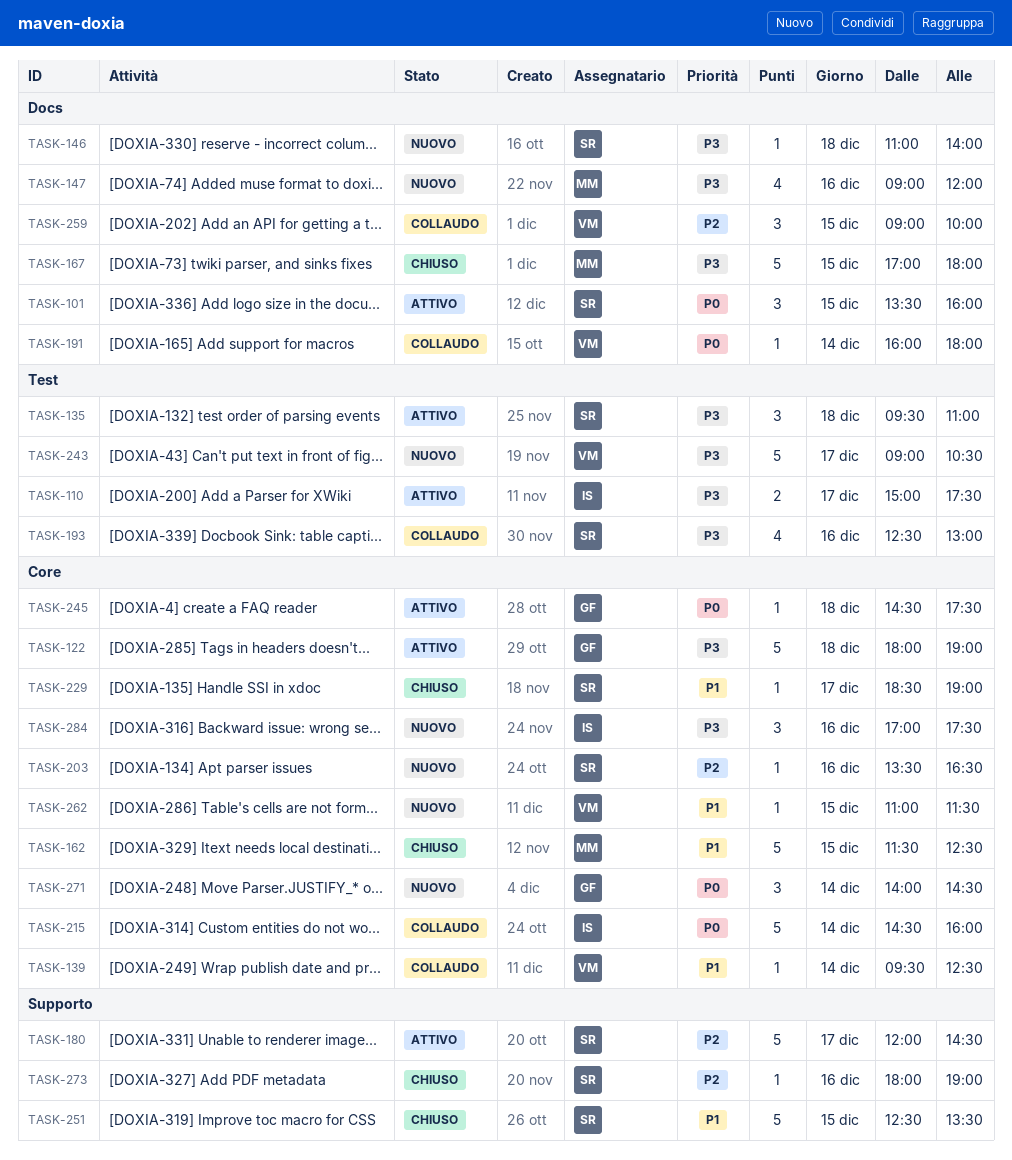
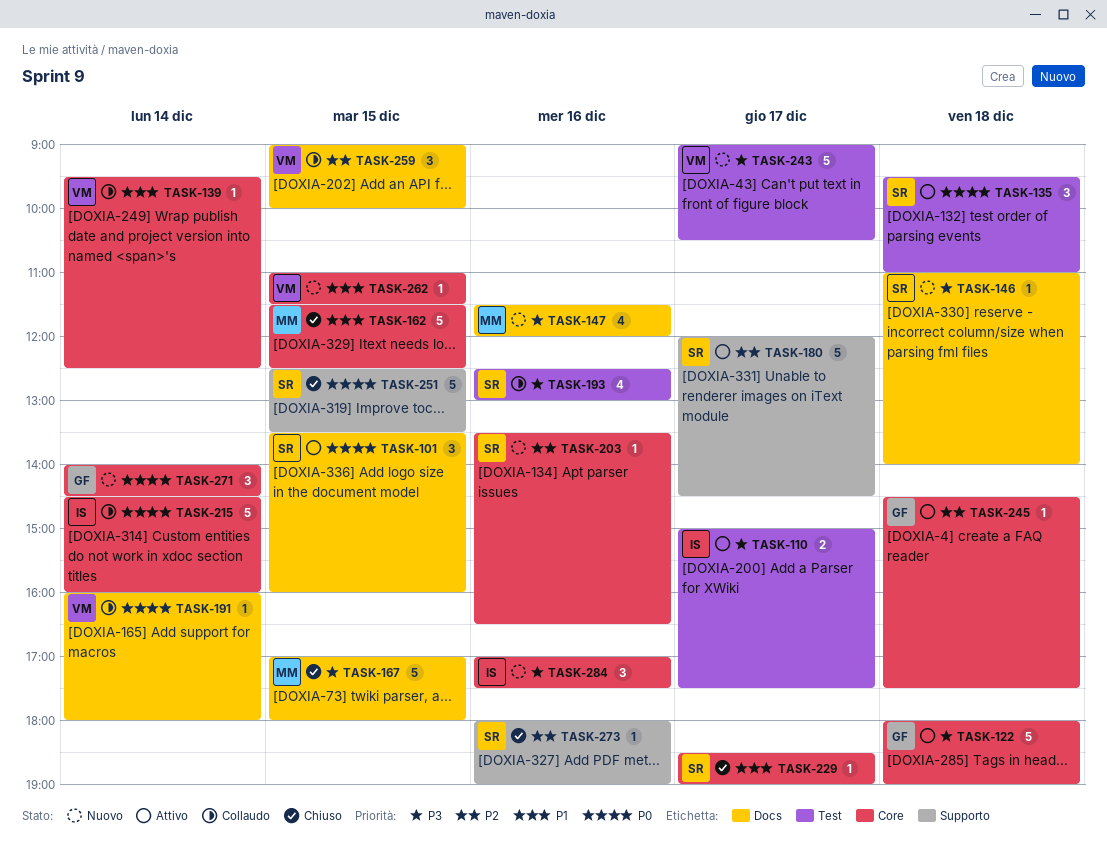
TASK-135, priority: P3 -> P0
TASK-147, begins: 09:00 -> 11:30
TASK-245, priority: P0 -> P2
TASK-251, priority: P1 -> P0

